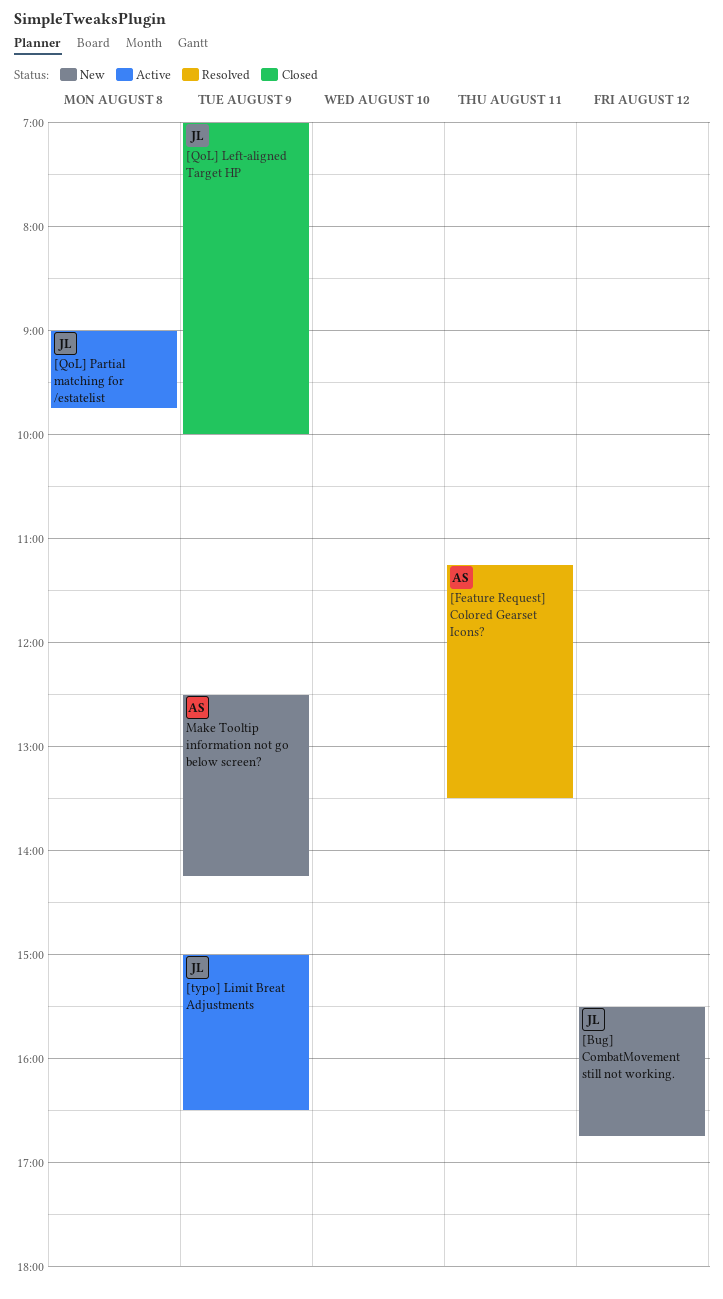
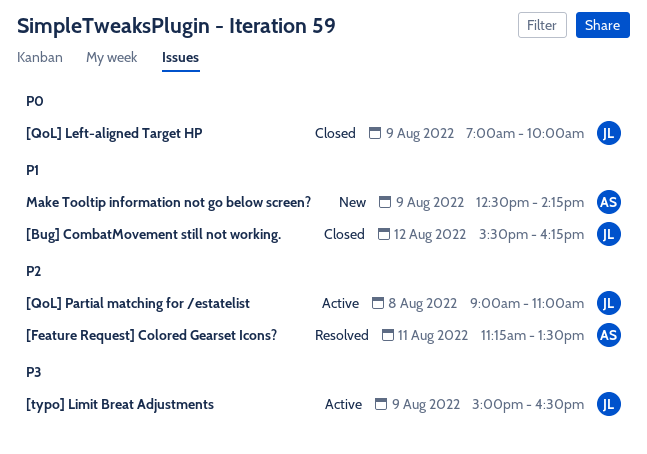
[Bug] CombatMovement still not working., status: New -> Closed
[Bug] CombatMovement still not working., ends: 16:45 -> 16:15
[QoL] Partial matching for /estatelist, ends: 09:45 -> 11:00

